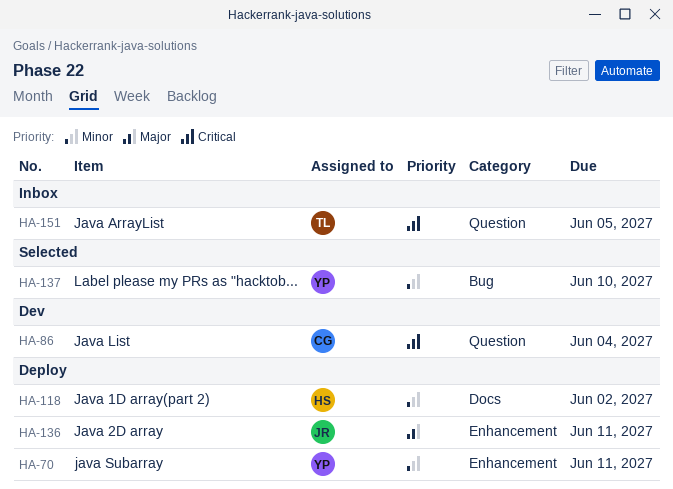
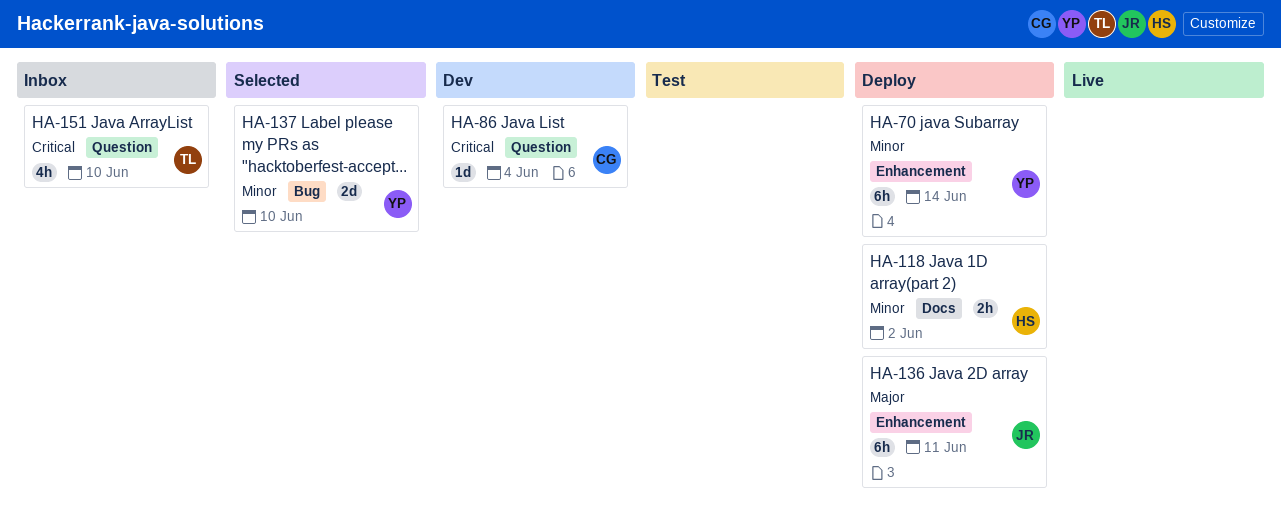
HA-70, due: Jun 11 -> Jun 14
HA-151, due: Jun 5 -> Jun 10

